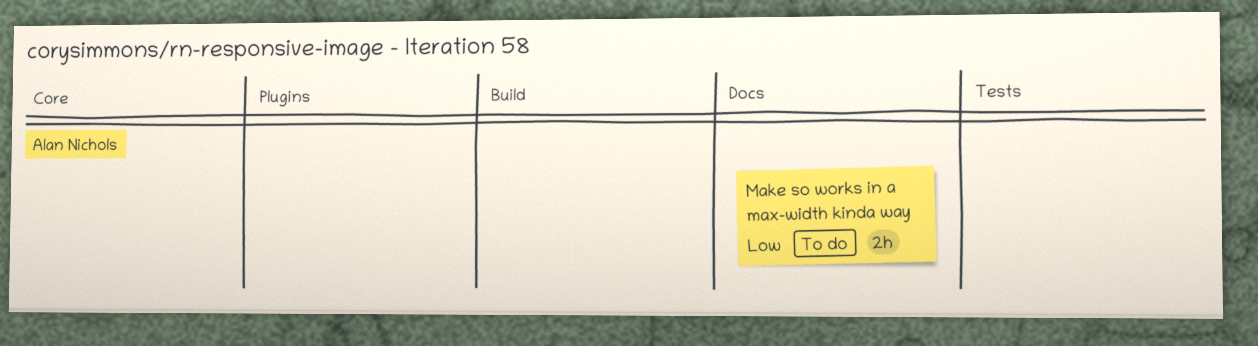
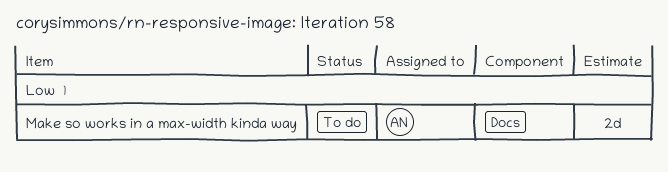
Make so works in a max-width kinda way, estimate: 2h -> 2d

